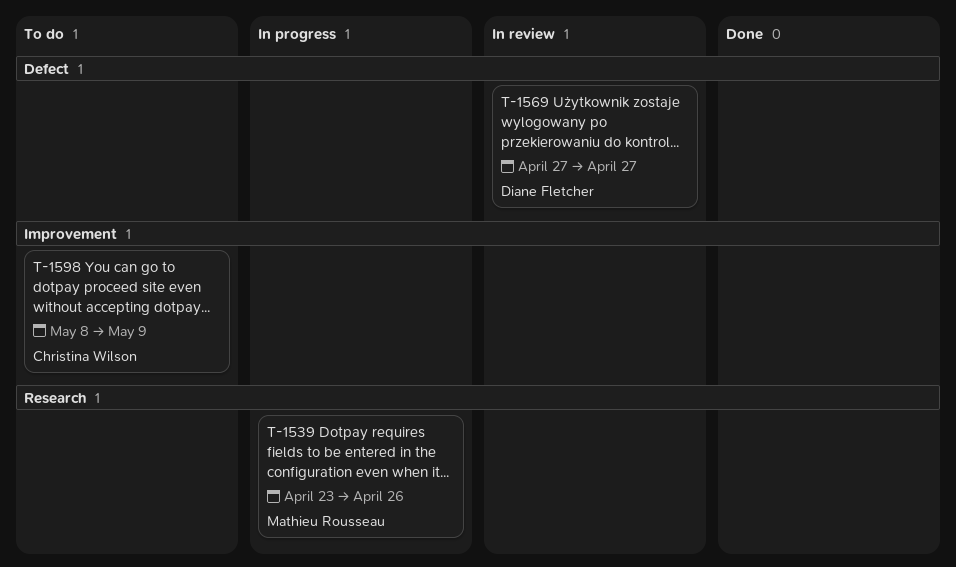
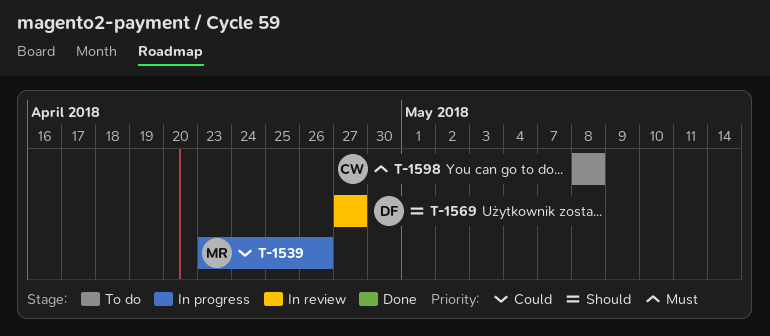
T-1598, due: May 9 -> May 8

